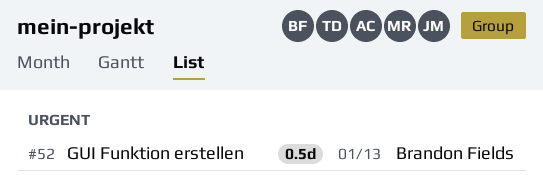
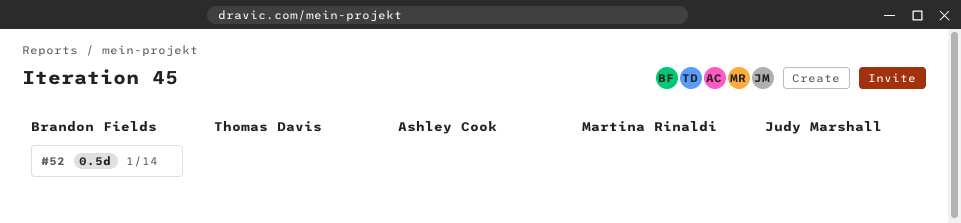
#52, due: Jan 13 -> Jan 14

